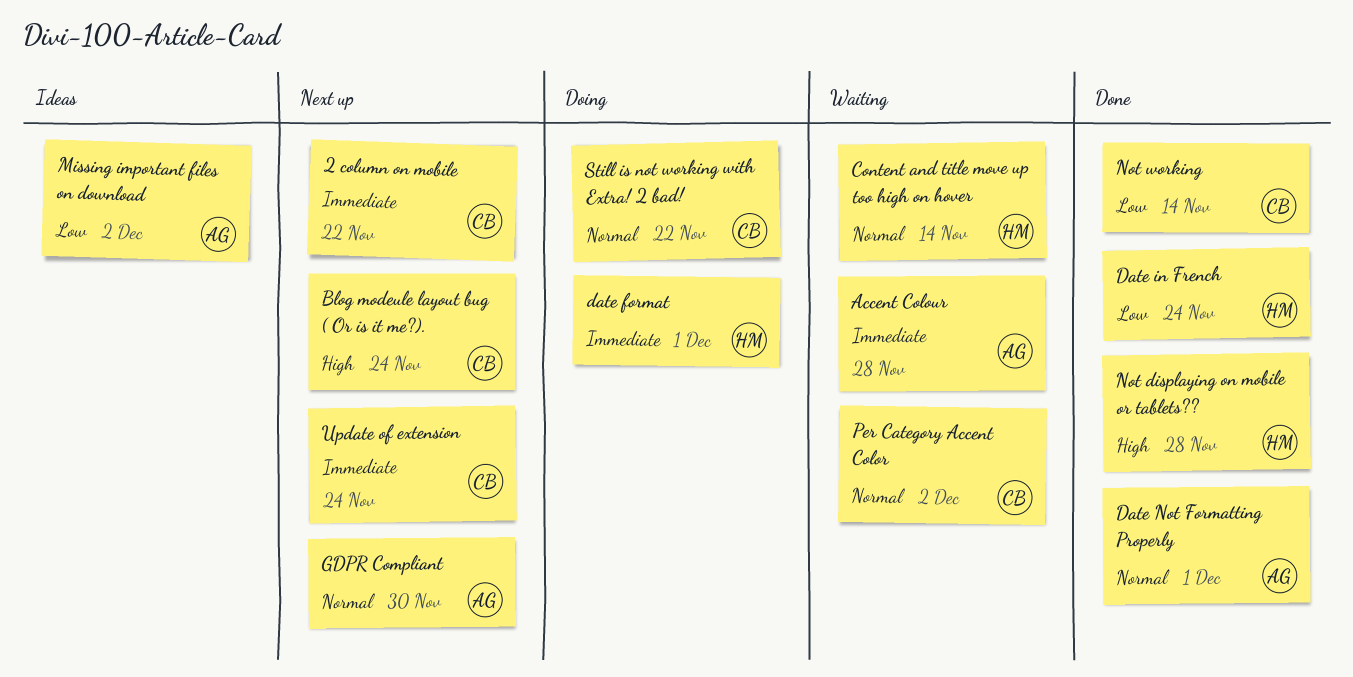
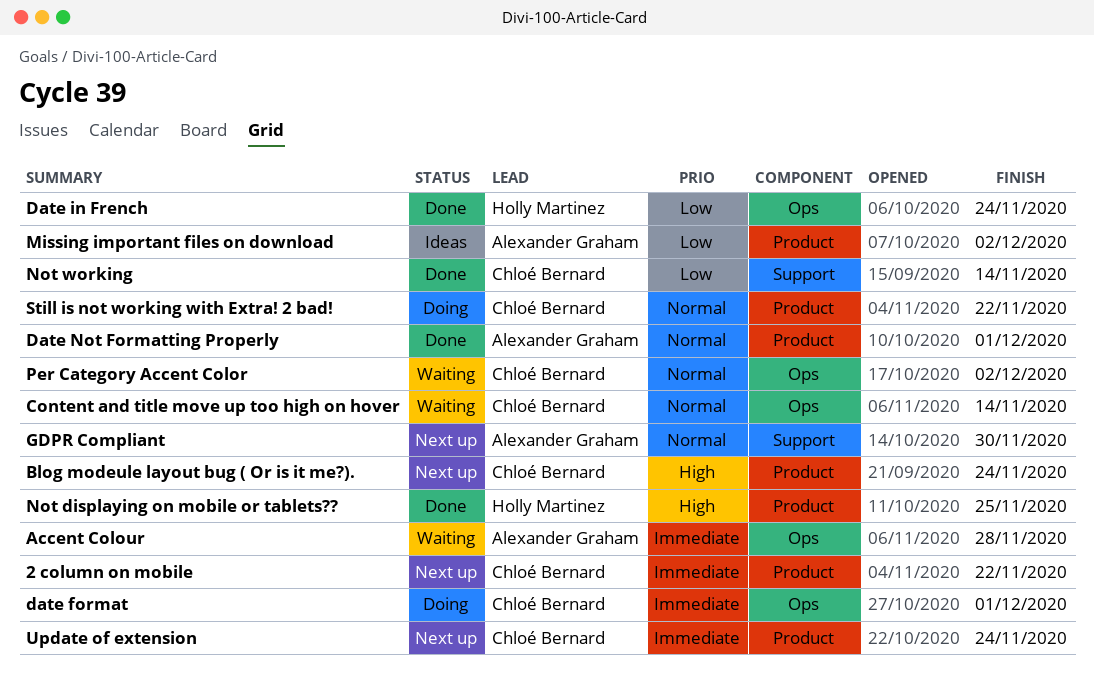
Content and title move up too high on hover, owner: Holly Martinez -> Chloé Bernard
date format, owner: Holly Martinez -> Chloé Bernard
Not displaying on mobile or tablets??, due: Nov 28 -> Nov 25

